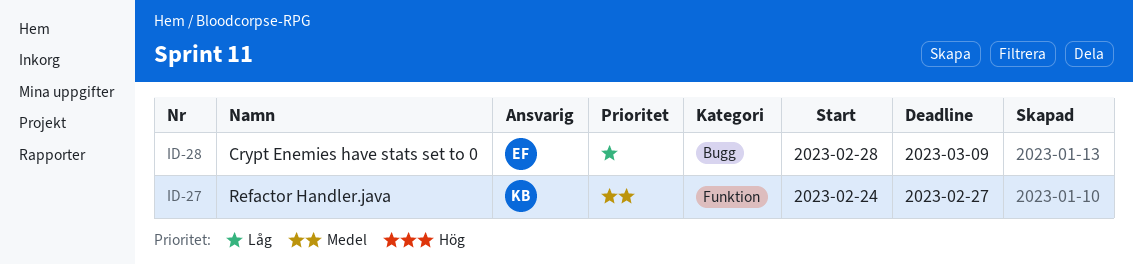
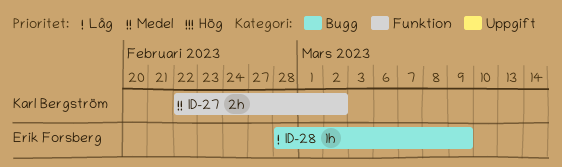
ID-27, start: Feb 24 -> Feb 22
ID-27, due: Feb 27 -> Mar 2

